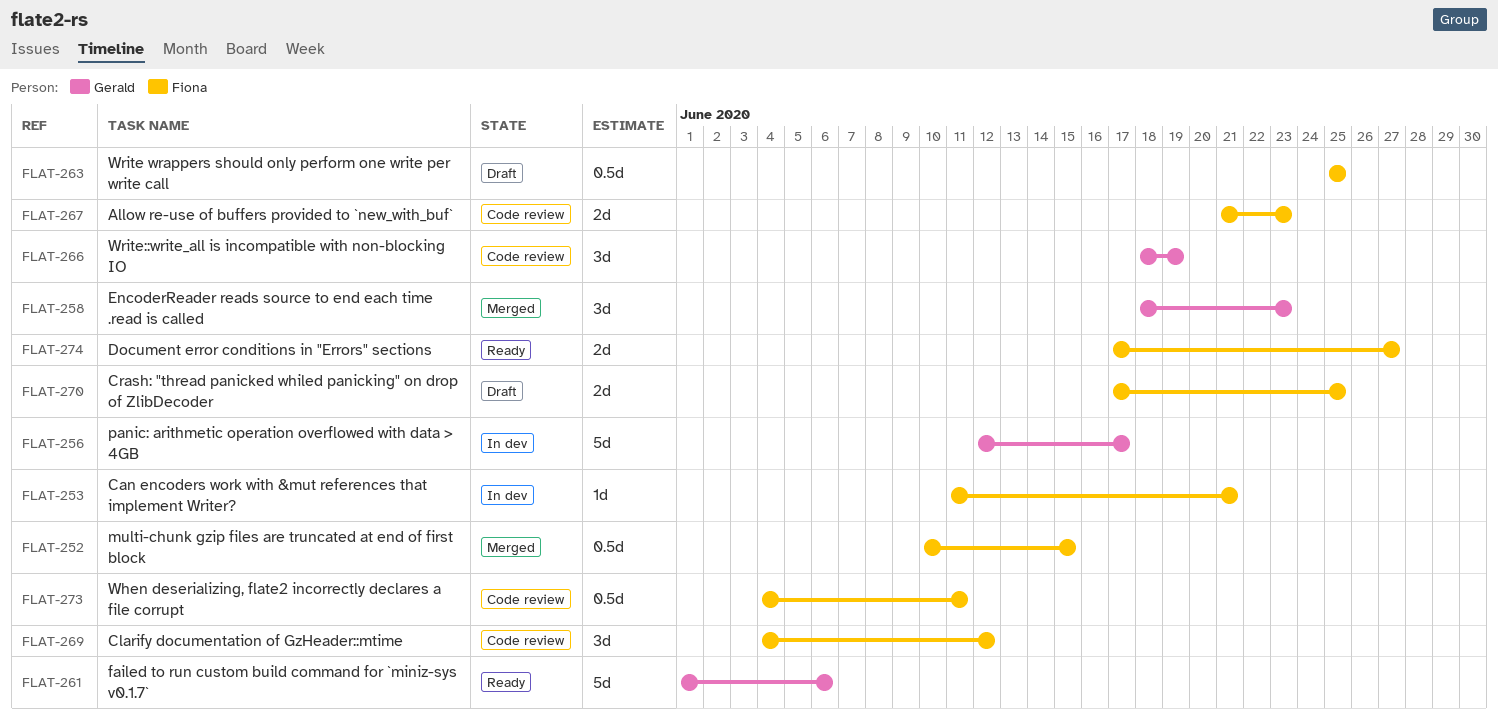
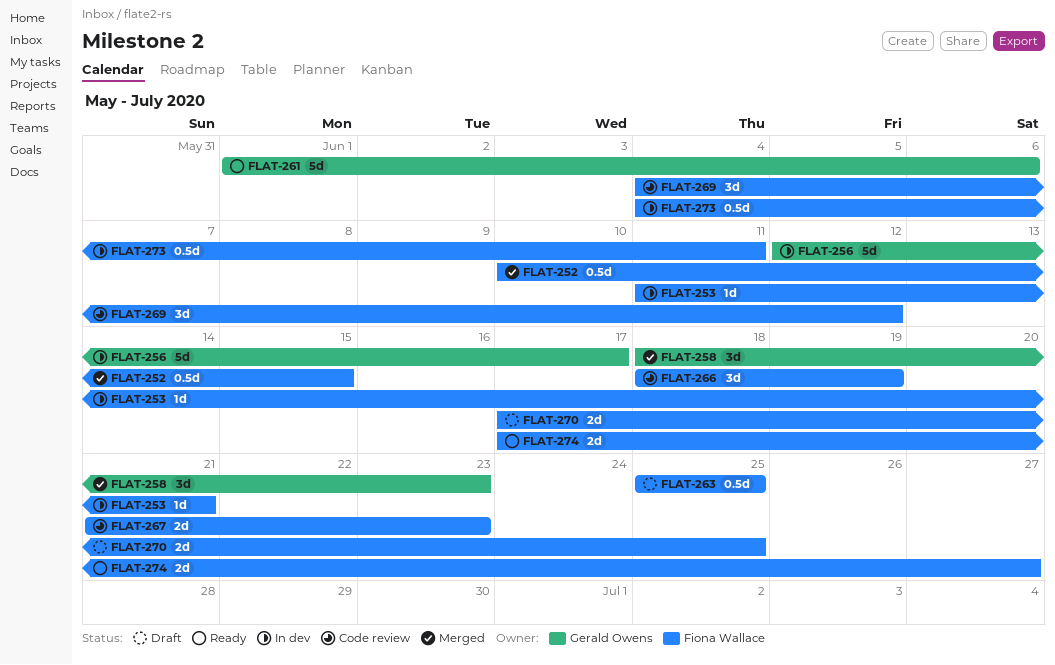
FLAT-266, owner: Gerald Owens -> Fiona Wallace
FLAT-273, status: Code review -> In dev

